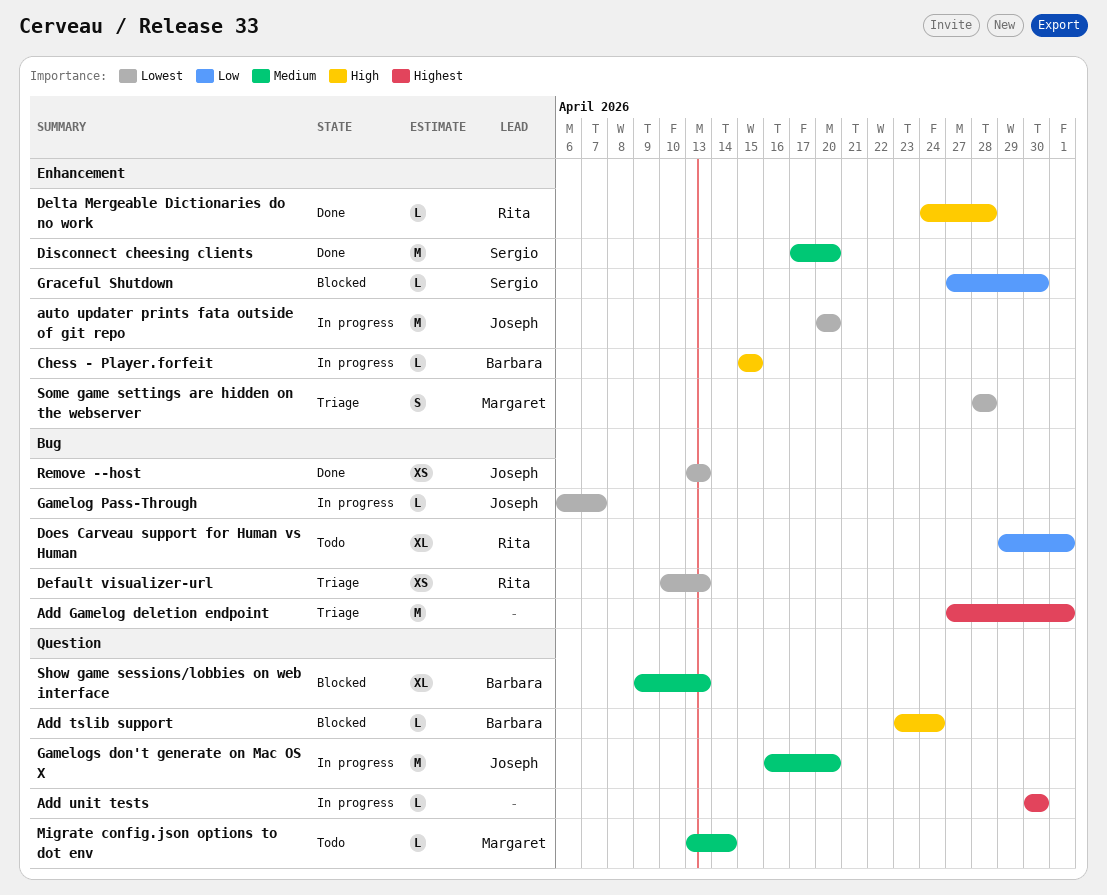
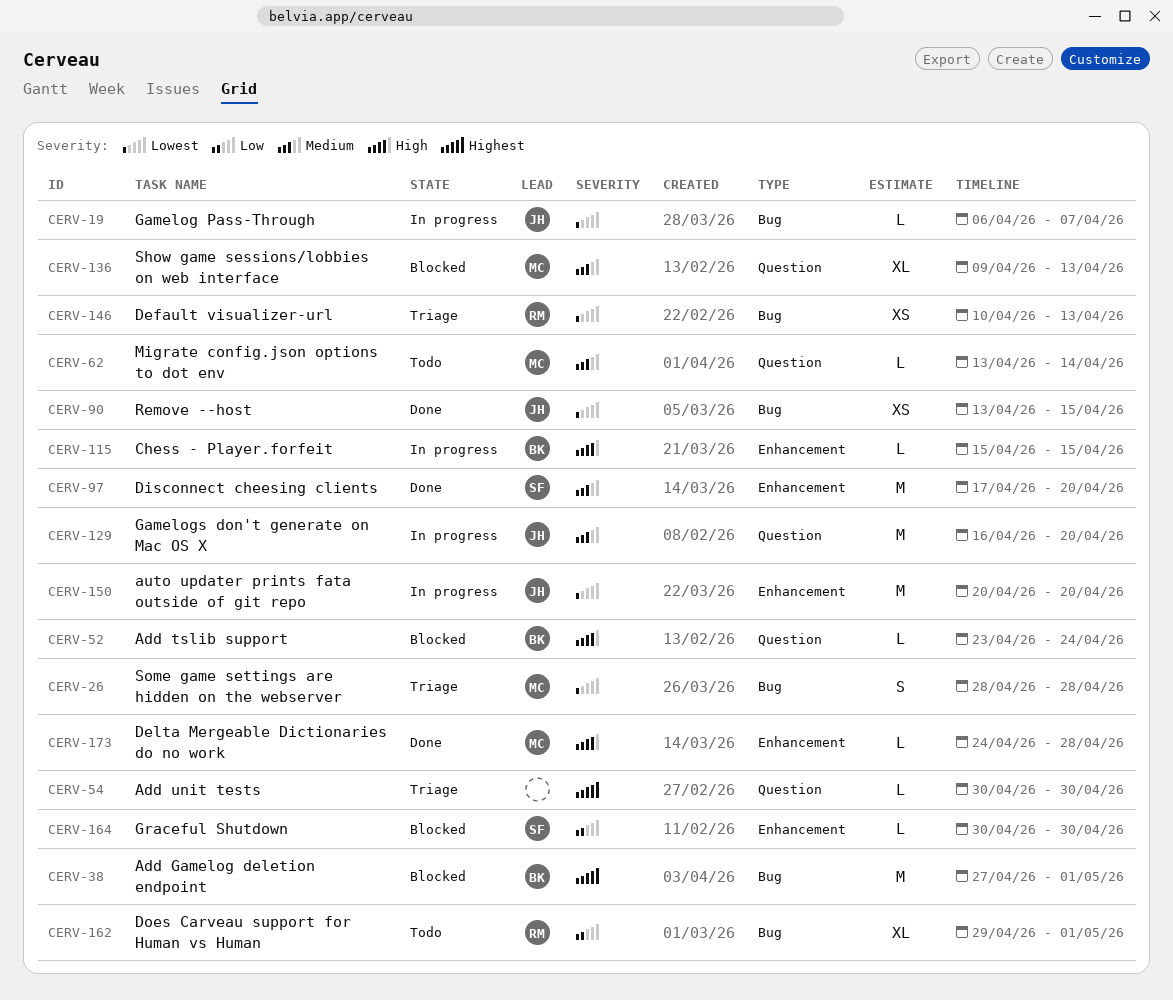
Add Gamelog deletion endpoint, status: Triage -> Blocked
Add Gamelog deletion endpoint, owner: none -> Barbara
Add unit tests, status: In progress -> Triage
Delta Mergeable Dictionaries do no work, owner: Rita -> Margaret
Graceful Shutdown, start: Apr 27 -> Apr 30
Remove --host, due: Apr 13 -> Apr 15
Show game sessions/lobbies on web interface, owner: Barbara -> Margaret
Some game settings are hidden on the webserver, label: Enhancement -> Bug

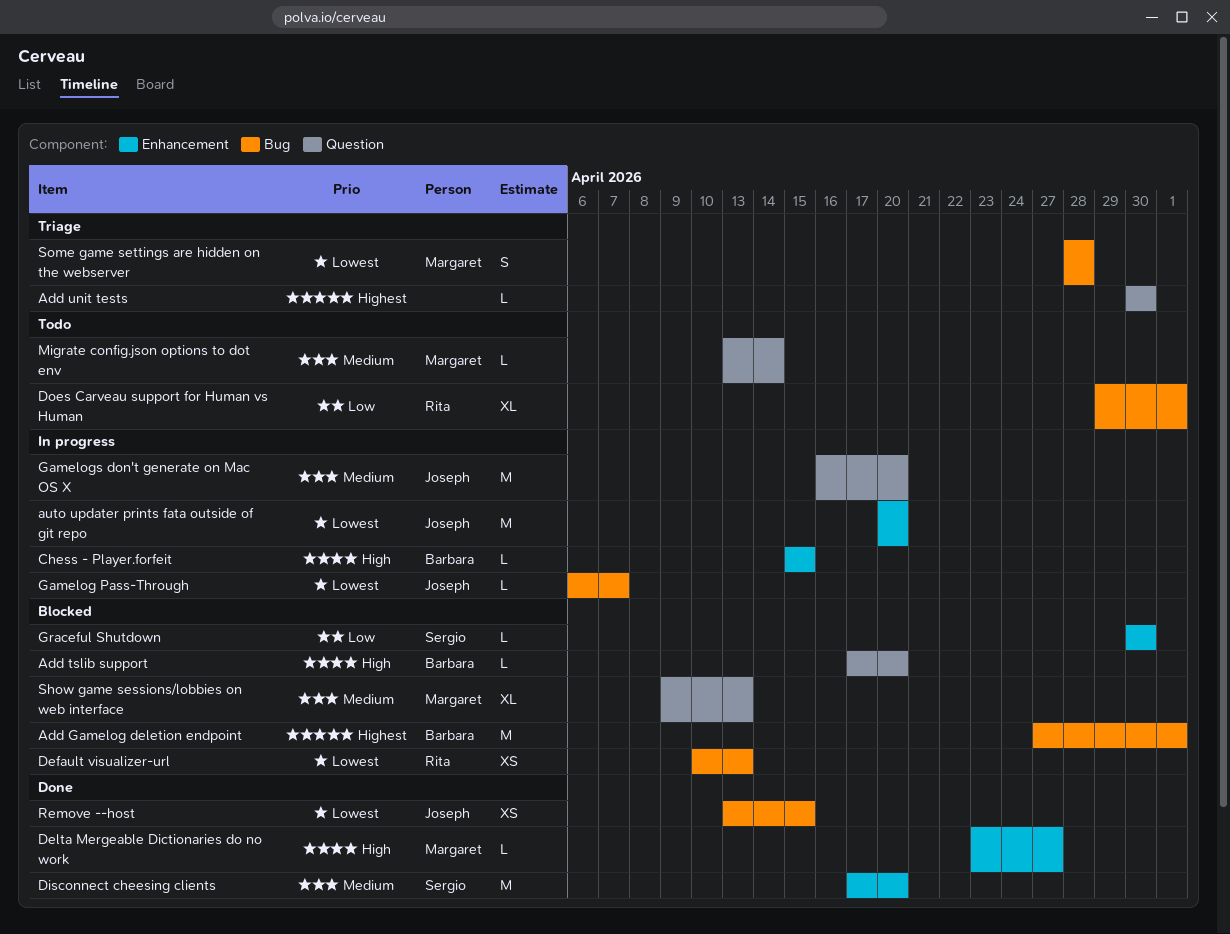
Add tslib support, start: Apr 23 -> Apr 17
Add tslib support, due: Apr 24 -> Apr 20
Default visualizer-url, status: Triage -> Blocked
Delta Mergeable Dictionaries do no work, start: Apr 24 -> Apr 23
Delta Mergeable Dictionaries do no work, due: Apr 28 -> Apr 27

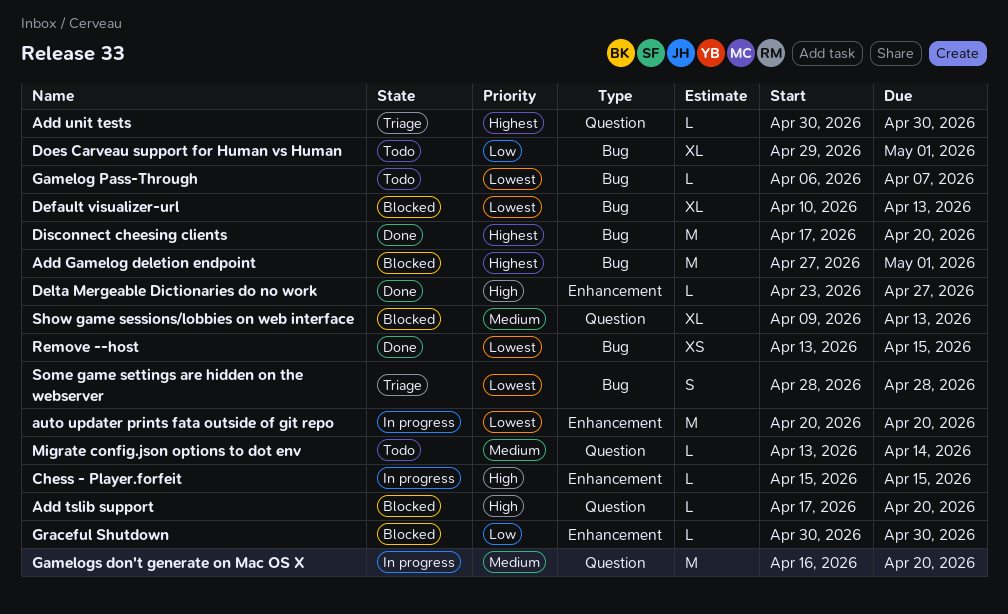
Default visualizer-url, estimate: XS -> XL
Disconnect cheesing clients, priority: Medium -> Highest
Disconnect cheesing clients, label: Enhancement -> Bug
Gamelog Pass-Through, status: In progress -> Todo

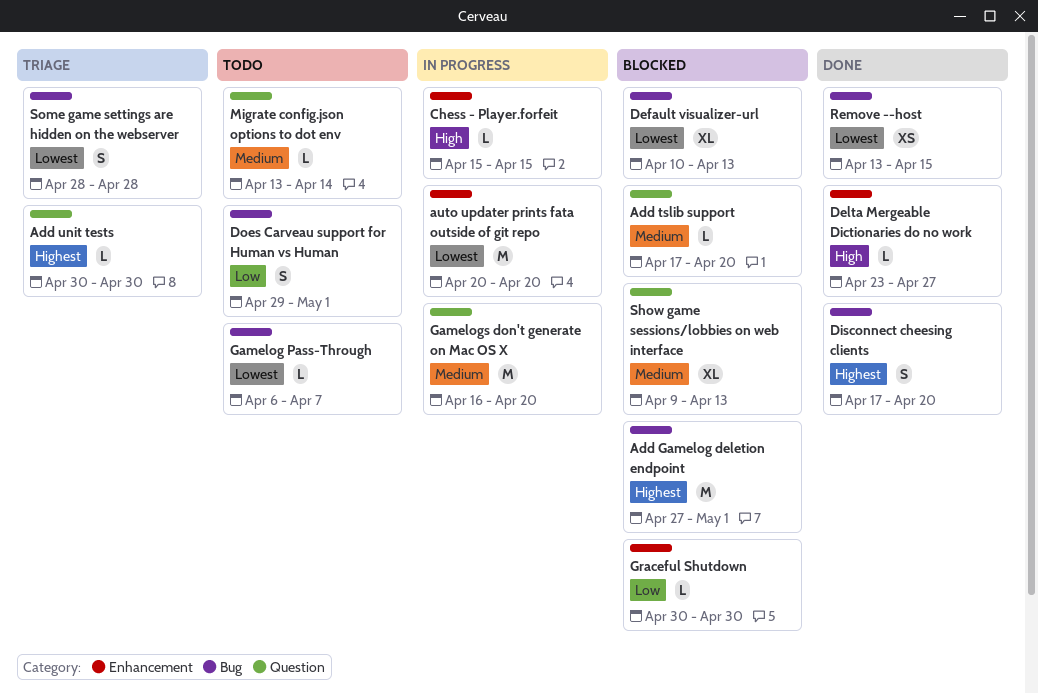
Add tslib support, priority: High -> Medium
Disconnect cheesing clients, estimate: M -> S
Does Carveau support for Human vs Human, estimate: XL -> S

